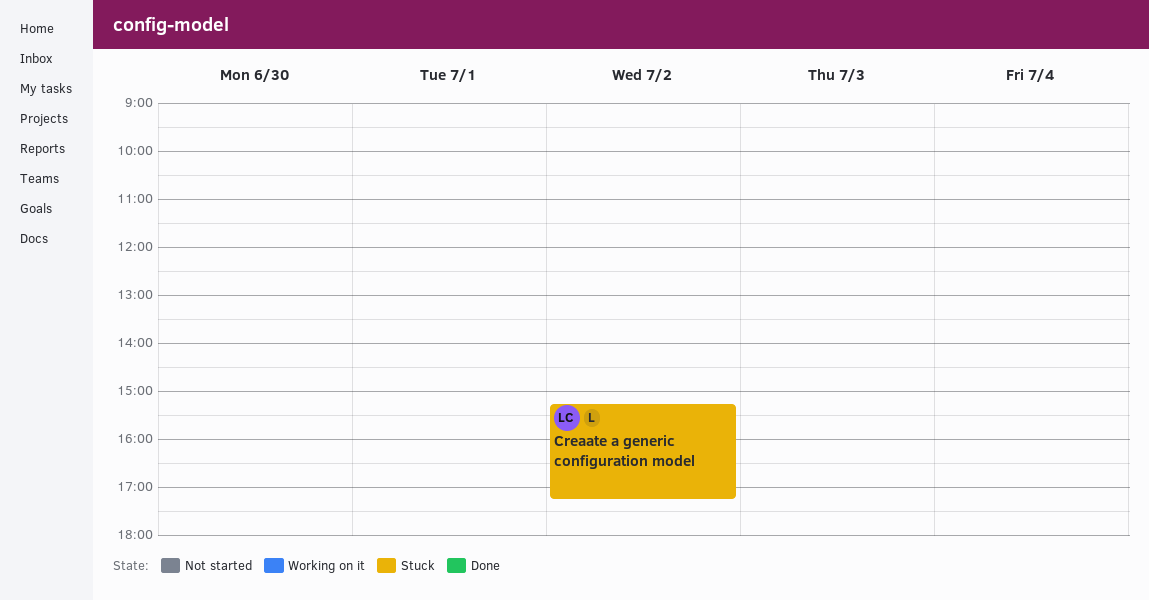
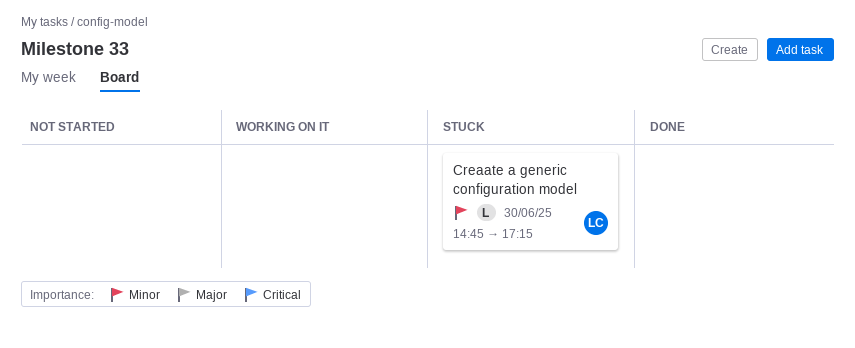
Creaate a generic configuration model, day: Jul 2 -> Jun 30
Creaate a generic configuration model, begins: 15:15 -> 14:45

